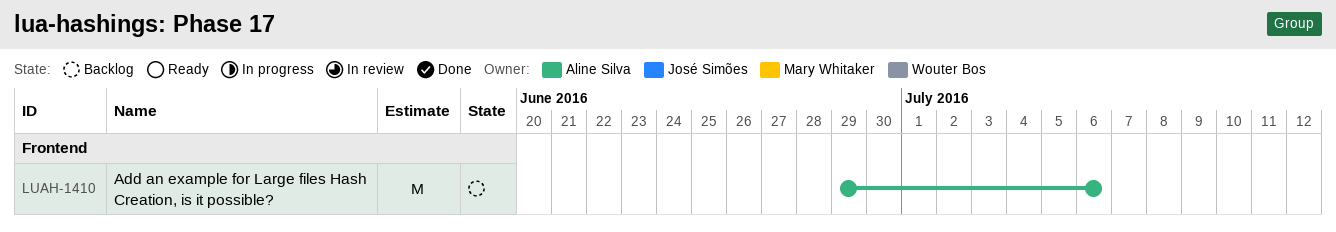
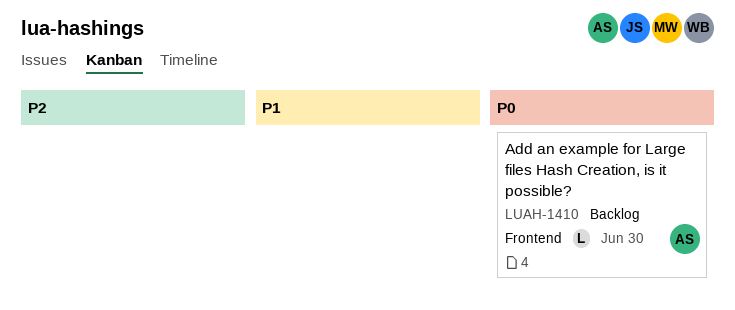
LUAH-1410, estimate: M -> L
LUAH-1410, due: Jul 6 -> Jun 30

